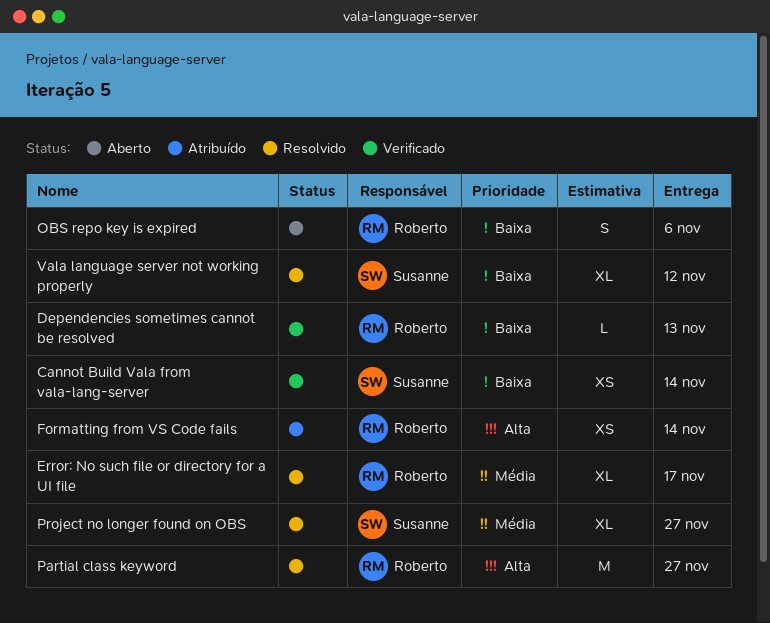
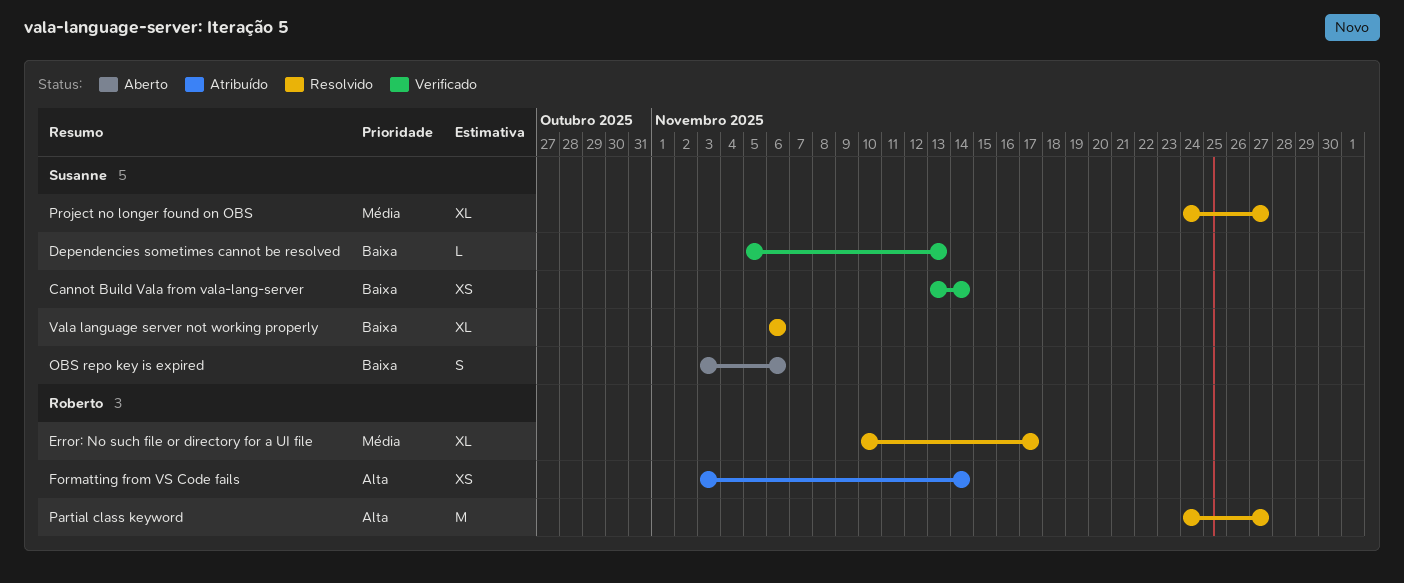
Dependencies sometimes cannot be resolved, owner: Roberto -> Susanne
OBS repo key is expired, owner: Roberto -> Susanne
Vala language server not working properly, due: Nov 12 -> Nov 6

